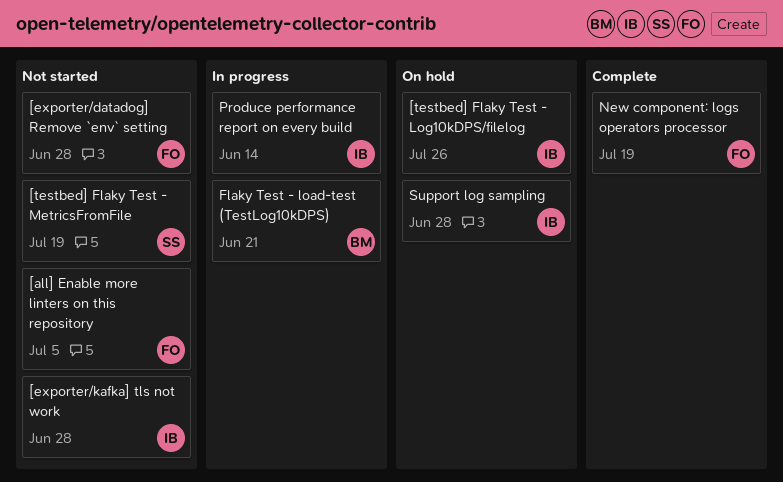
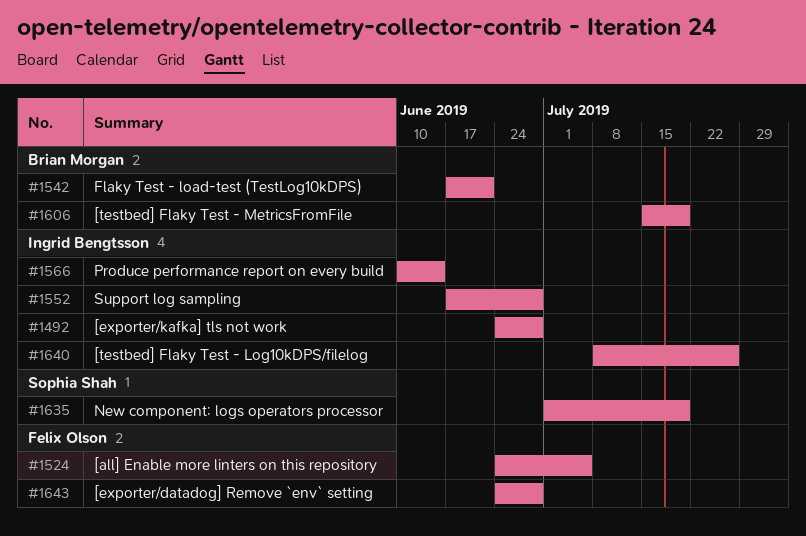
[testbed] Flaky Test - MetricsFromFile, owner: Sophia Shah -> Brian Morgan
New component: logs operators processor, owner: Felix Olson -> Sophia Shah

